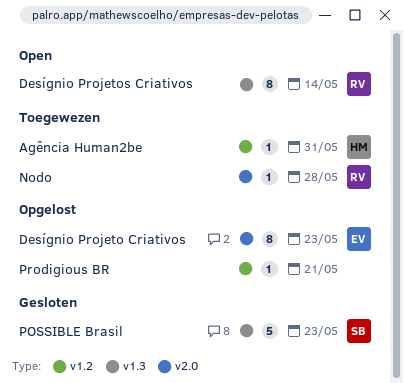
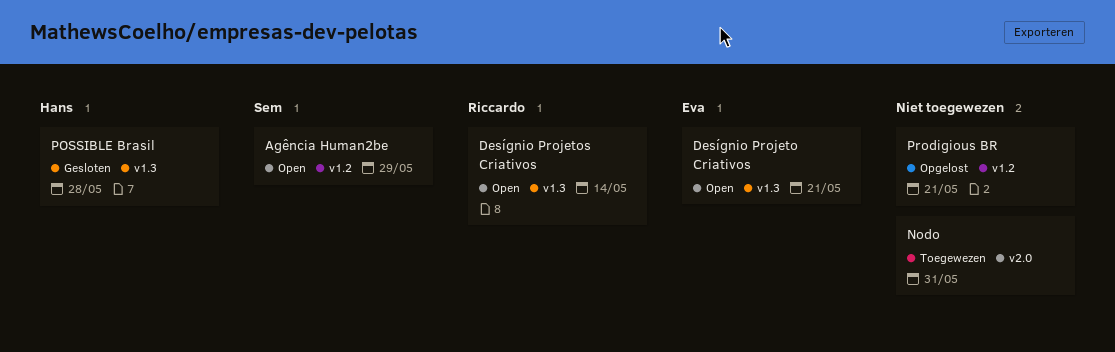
Agência Human2be, status: Toegewezen -> Open
Agência Human2be, owner: Hans -> Sem
Agência Human2be, due: May 31 -> May 29
Desígnio Projeto Criativos, status: Opgelost -> Open
Desígnio Projeto Criativos, label: v2.0 -> v1.3
Desígnio Projeto Criativos, due: May 23 -> May 21
Nodo, owner: Riccardo -> none
Nodo, due: May 28 -> May 31
POSSIBLE Brasil, owner: Sem -> Hans
POSSIBLE Brasil, due: May 23 -> May 28

